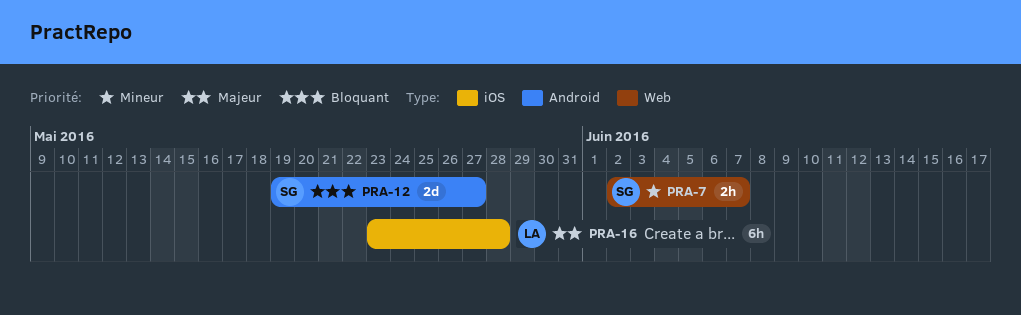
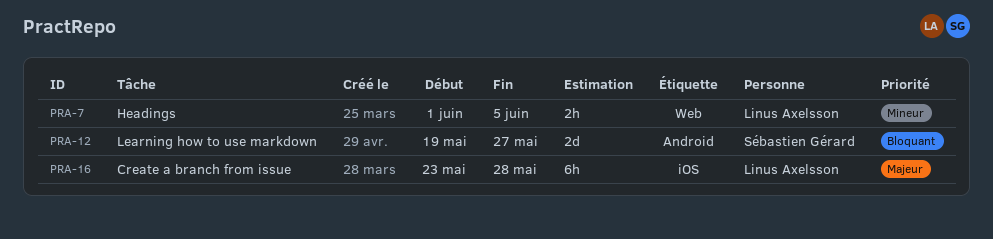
PRA-7, owner: Sébastien Gérard -> Linus Axelsson
PRA-7, start: Jun 2 -> Jun 1
PRA-7, due: Jun 7 -> Jun 5

